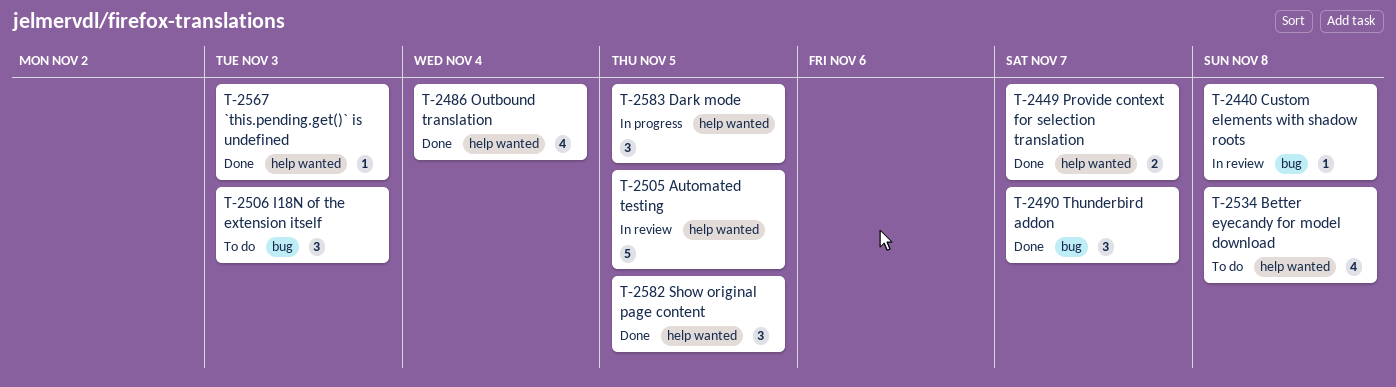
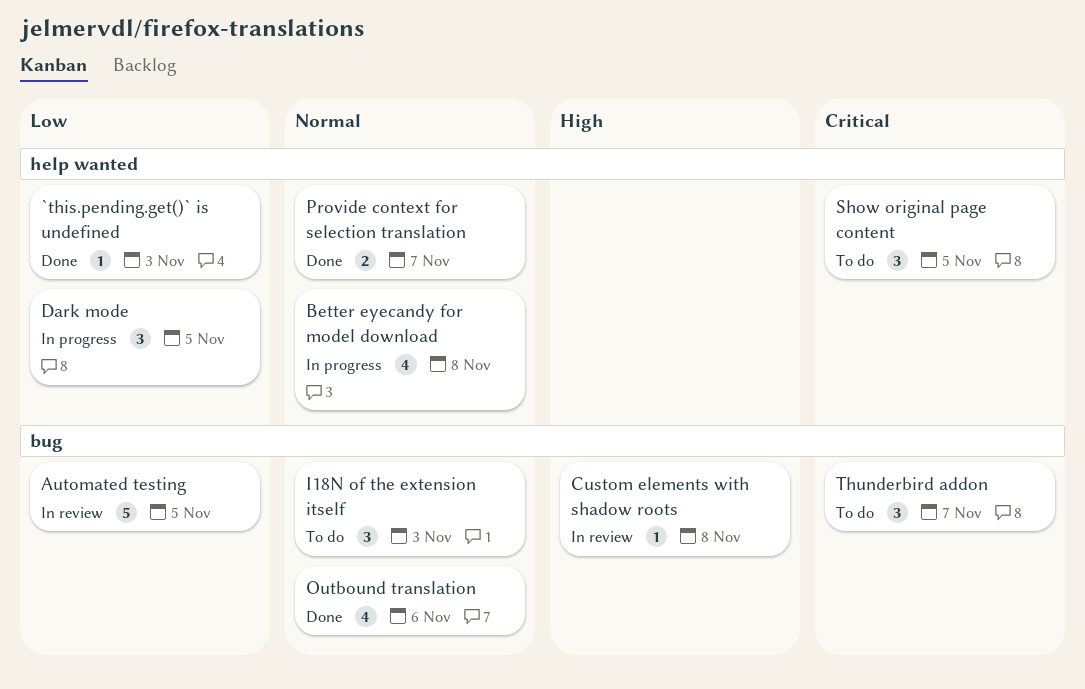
Automated testing, label: help wanted -> bug
Better eyecandy for model download, status: To do -> In progress
Outbound translation, label: help wanted -> bug
Outbound translation, due: Nov 4 -> Nov 6
Show original page content, status: Done -> To do
Thunderbird addon, status: Done -> To do

